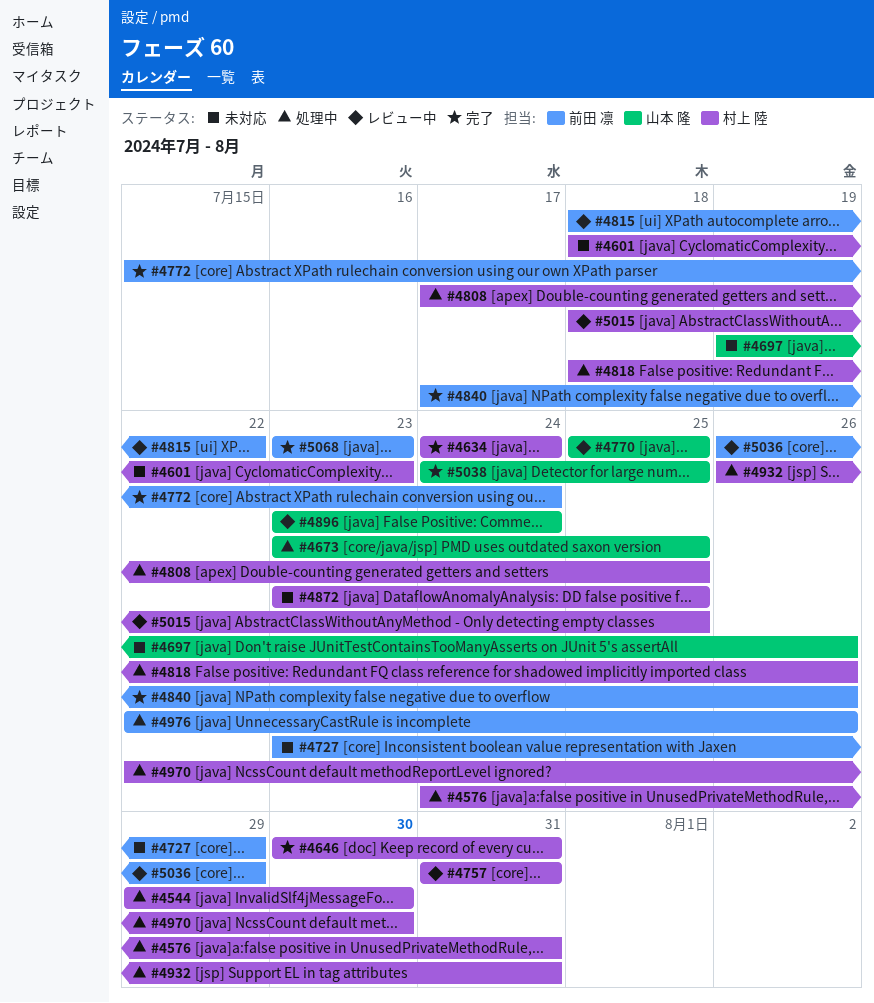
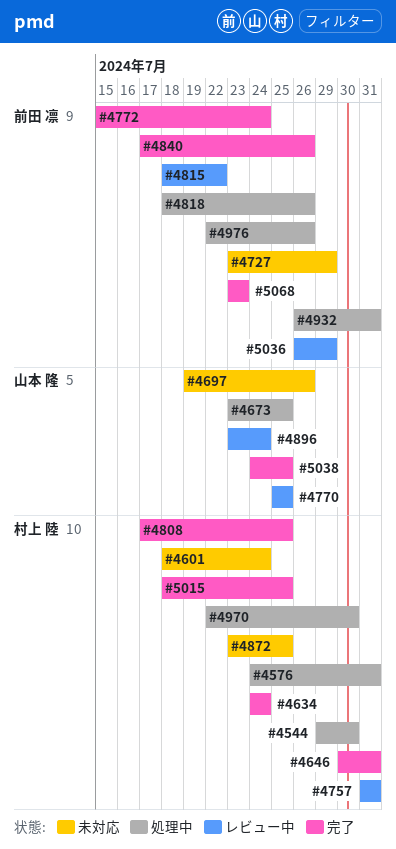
#4601, due: Jul 23 -> Jul 24
#4808, status: 処理中 -> 完了
#4818, owner: 村上 陸 -> 前田 凛
#4932, owner: 村上 陸 -> 前田 凛
#5015, status: レビュー中 -> 完了

